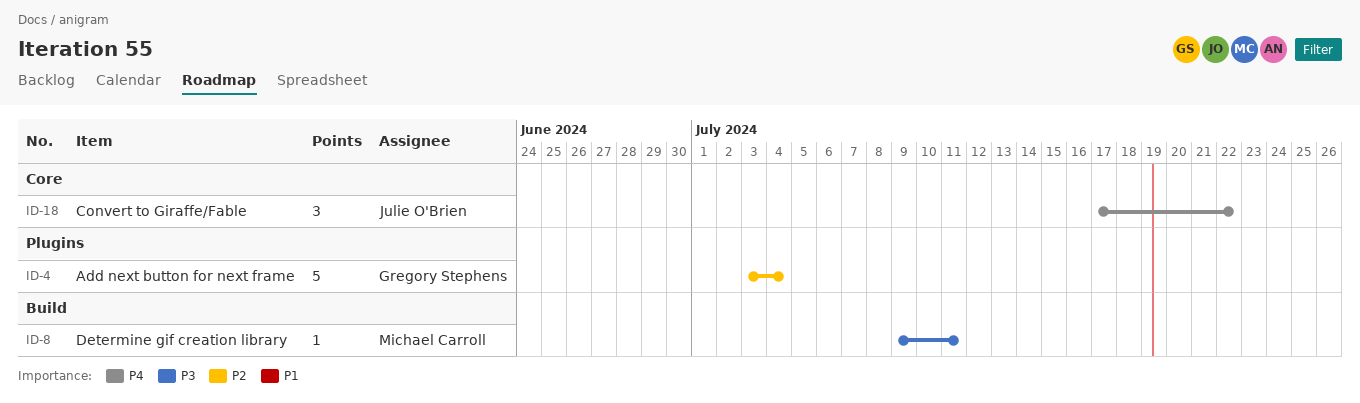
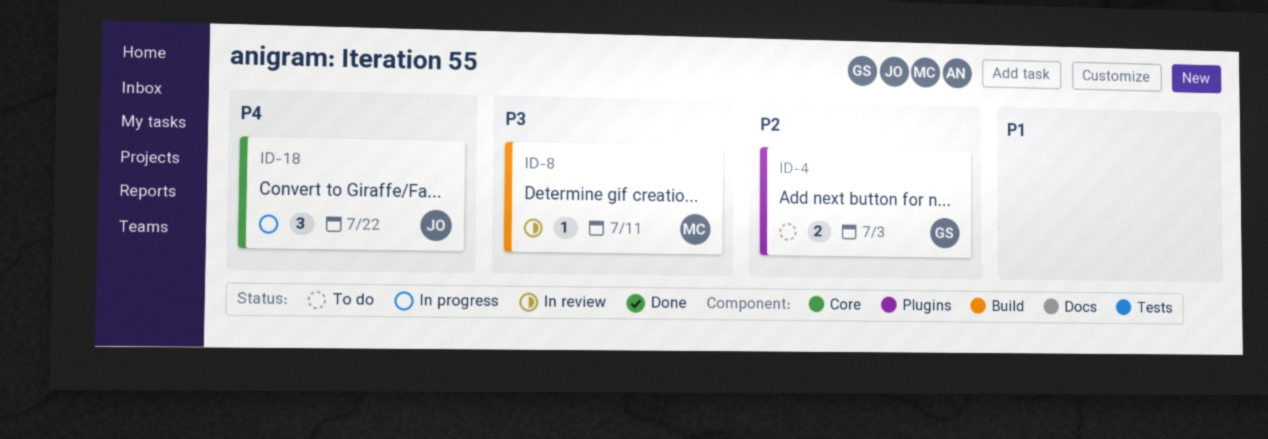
ID-4, estimate: 5 -> 2
ID-4, due: Jul 4 -> Jul 3

